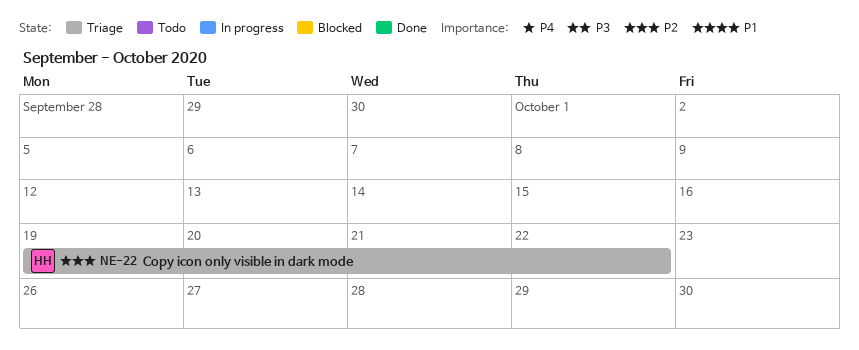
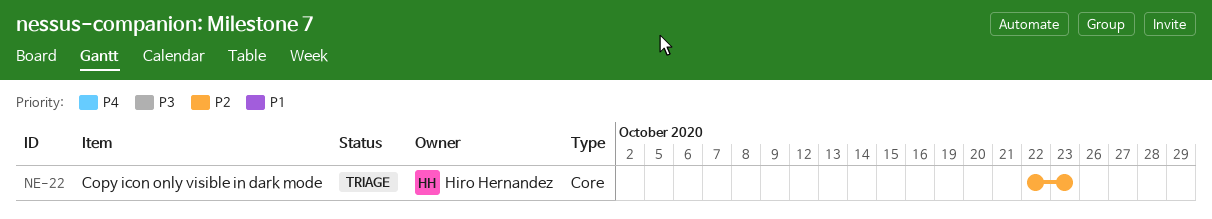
NE-22, start: Oct 19 -> Oct 22
NE-22, due: Oct 22 -> Oct 23

